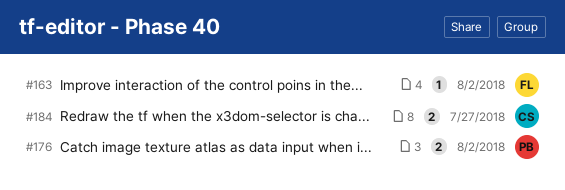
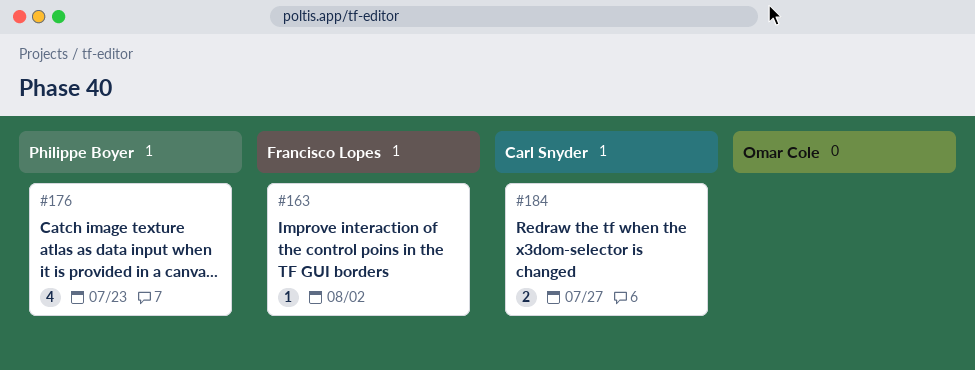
#176, estimate: 2 -> 4
#176, due: Aug 2 -> Jul 23

